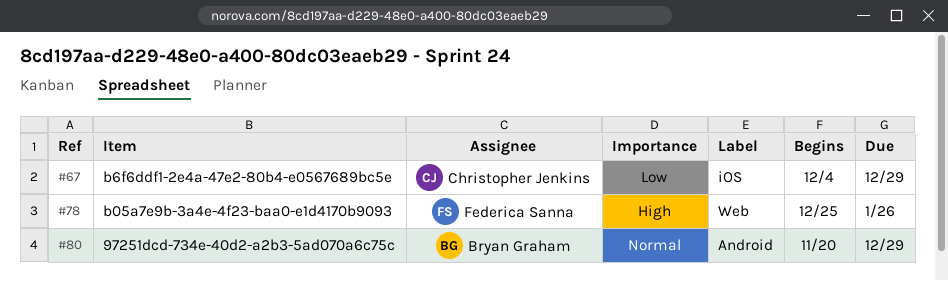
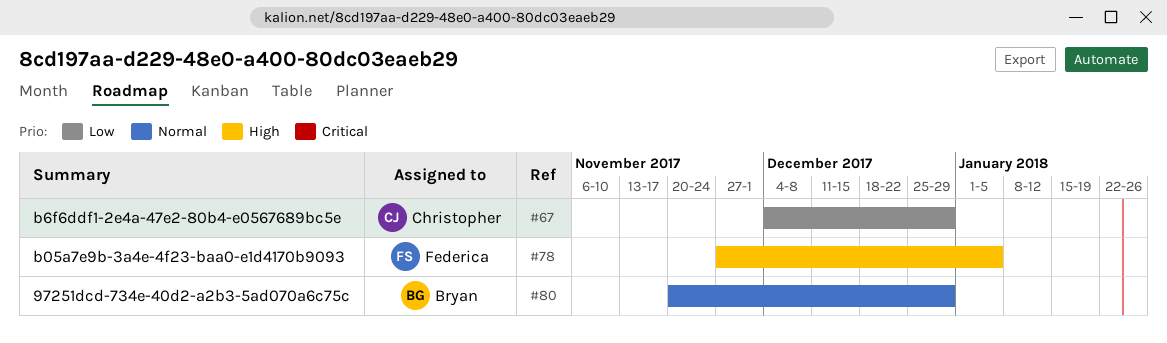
#78, start: Dec 25 -> Nov 27
#78, due: Jan 26 -> Jan 5

